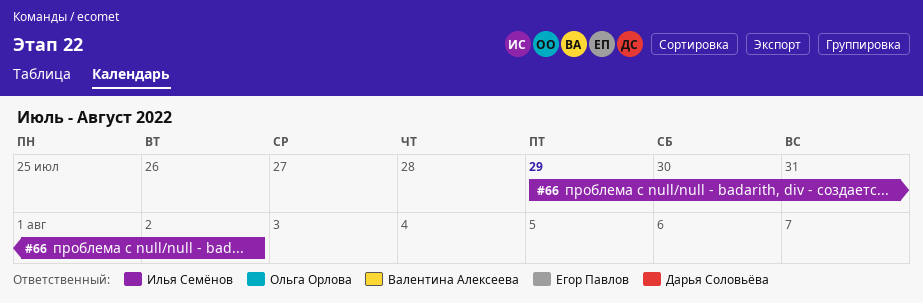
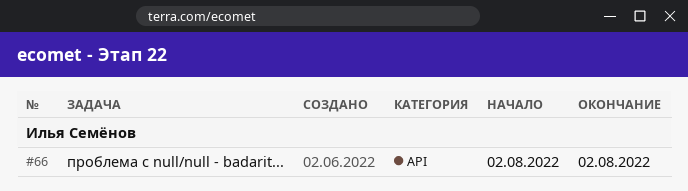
#66, start: Jul 29 -> Aug 2

